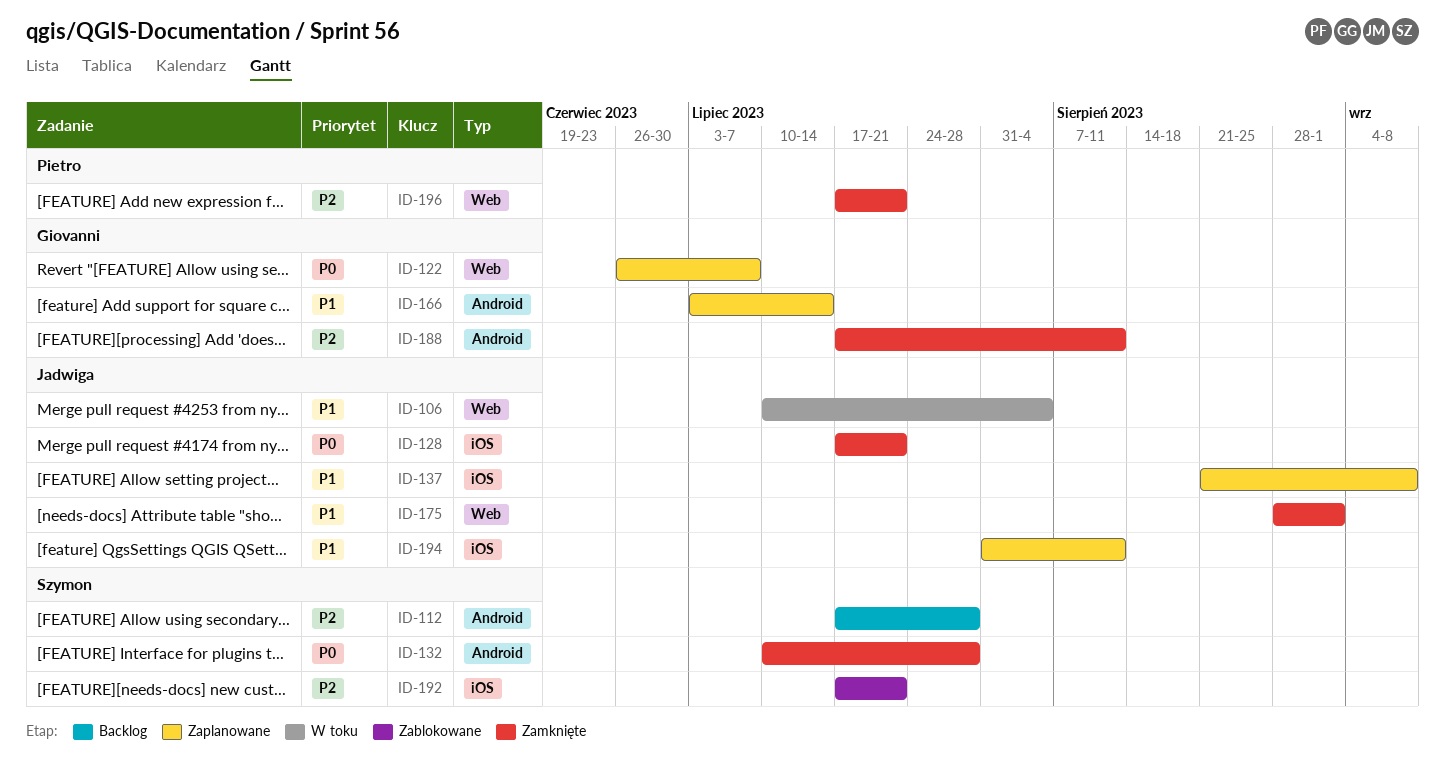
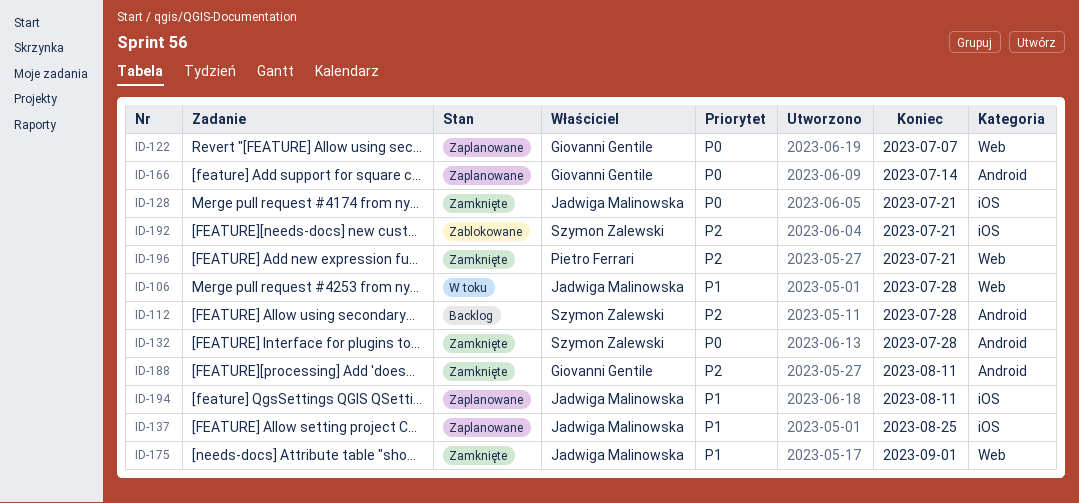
ID-106, due: Aug 4 -> Jul 28
ID-137, due: Sep 8 -> Aug 25
ID-166, priority: P1 -> P0

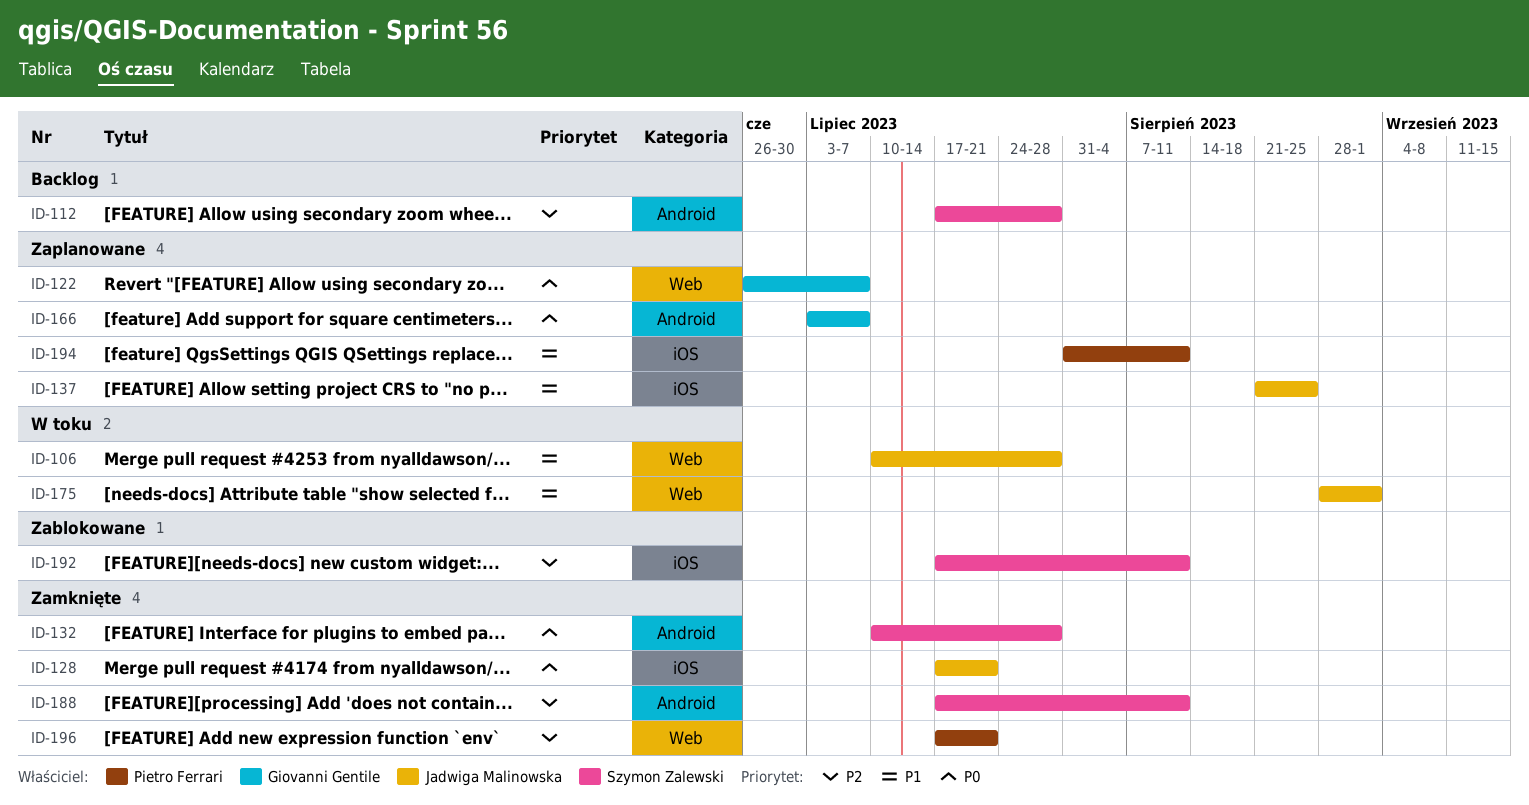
ID-166, due: Jul 14 -> Jul 7
ID-175, status: Zamknięte -> W toku
ID-188, owner: Giovanni Gentile -> Szymon Zalewski
ID-192, due: Jul 21 -> Aug 11
ID-194, owner: Jadwiga Malinowska -> Pietro Ferrari

